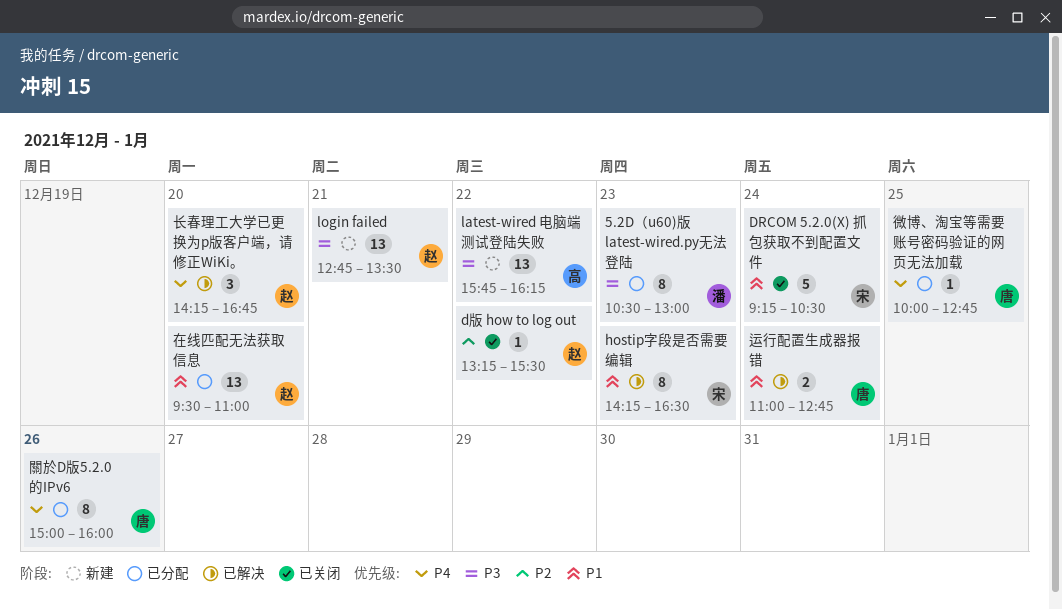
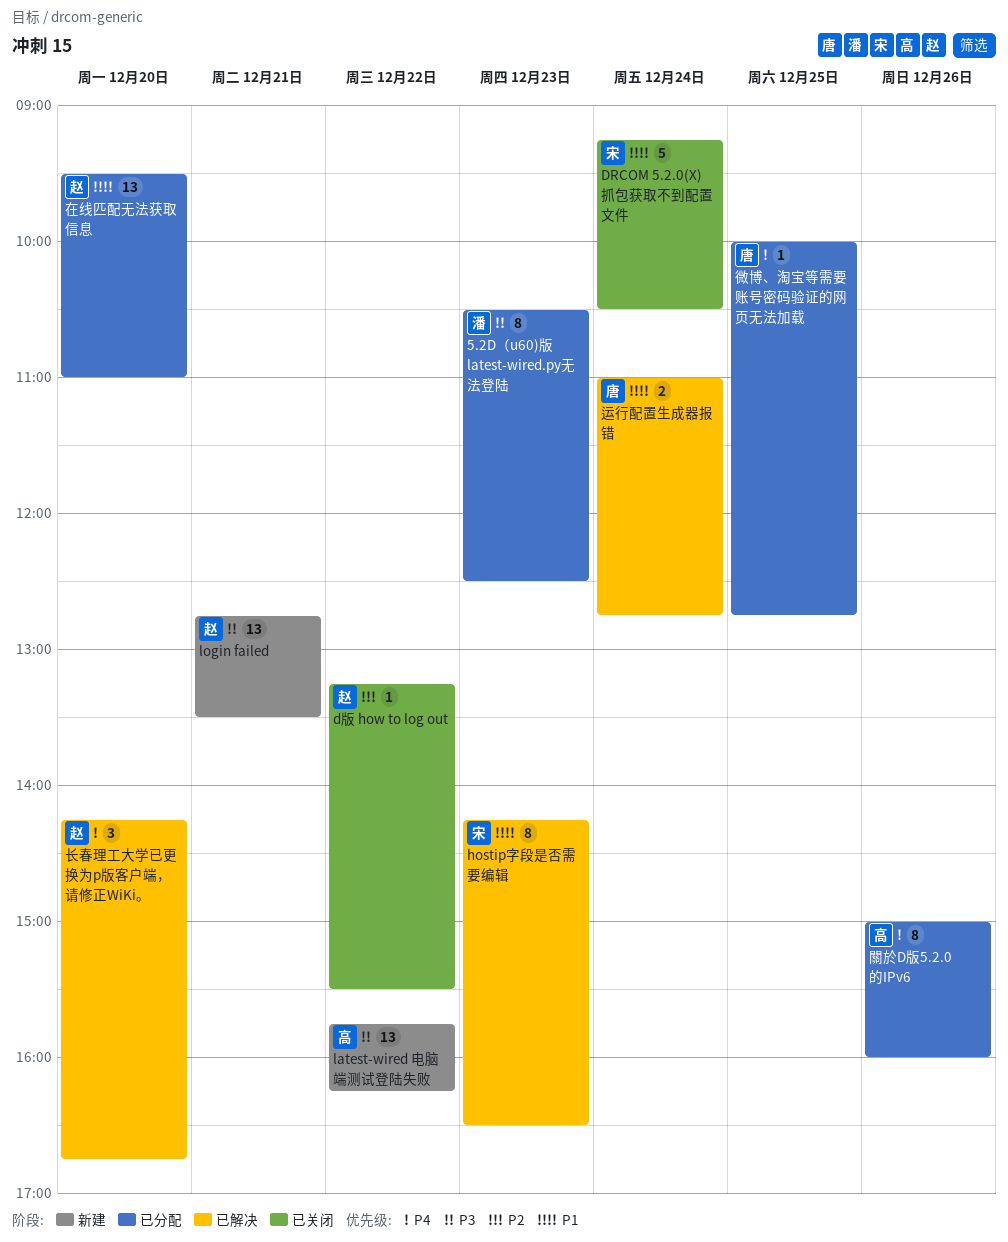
5.2D（u60)版 latest-wired.py无法登陆, ends: 13:00 -> 12:30
關於D版5.2.0的IPv6, owner: 唐 -> 高

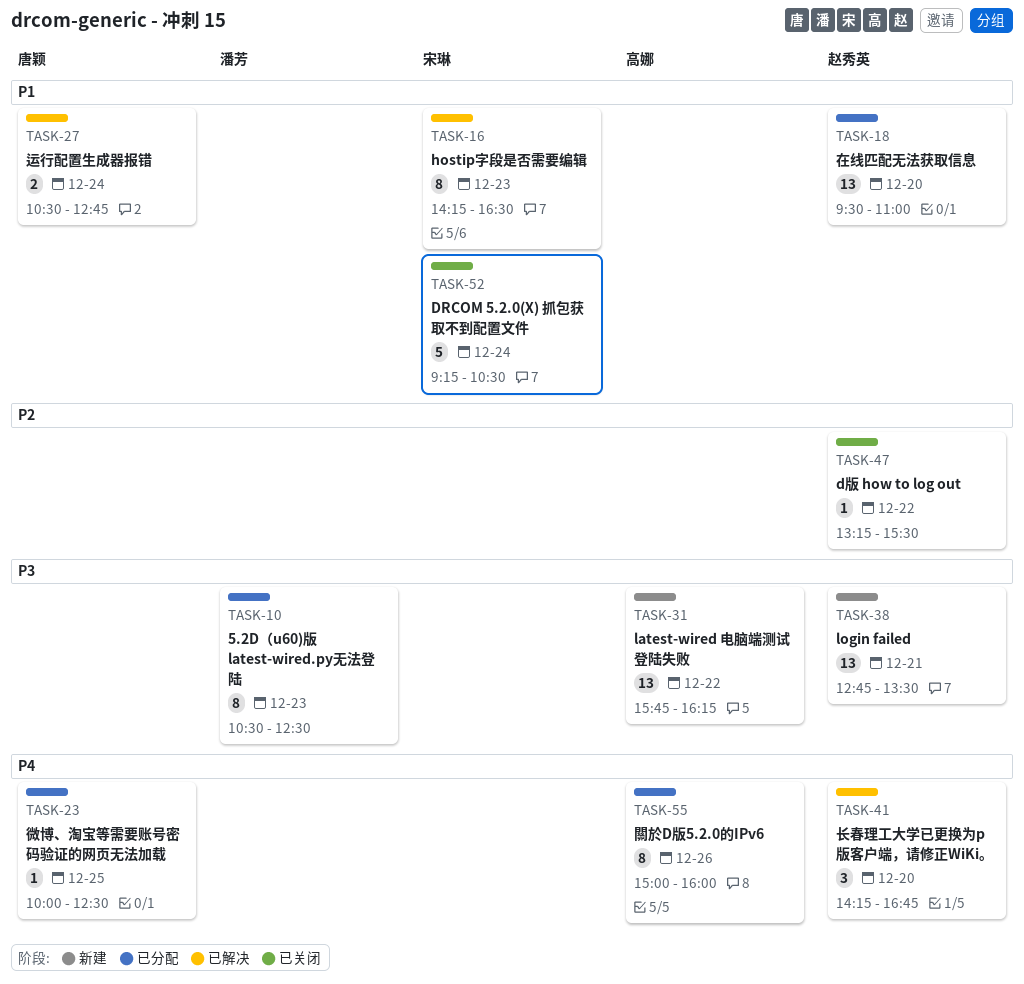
微博、淘宝等需要账号密码验证的网页无法加载, ends: 12:45 -> 12:30
运行配置生成器报错, begins: 11:00 -> 10:30

